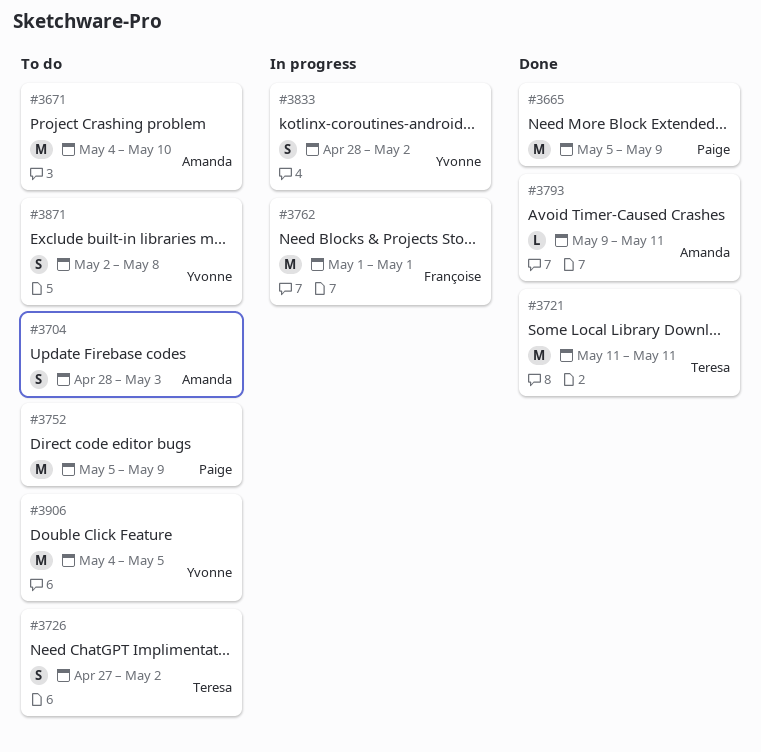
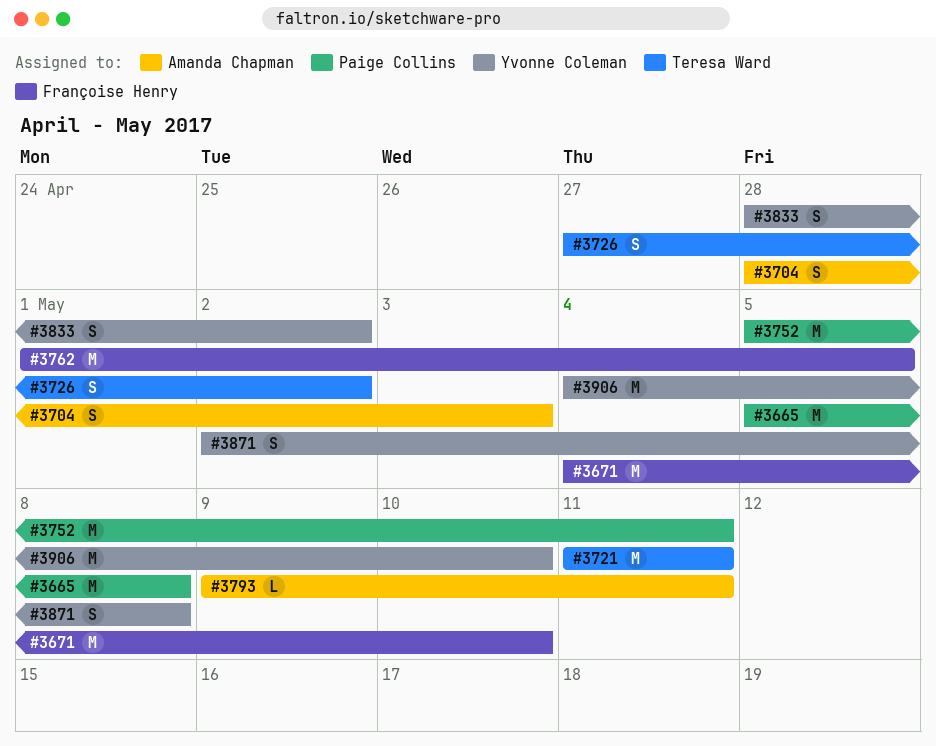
#3665, due: May 9 -> May 8
#3671, owner: Amanda Chapman -> Françoise Henry
#3752, due: May 9 -> May 11
#3762, due: May 1 -> May 5
#3906, due: May 5 -> May 10

